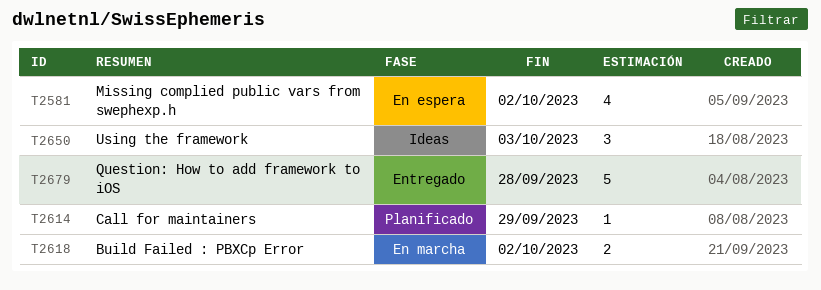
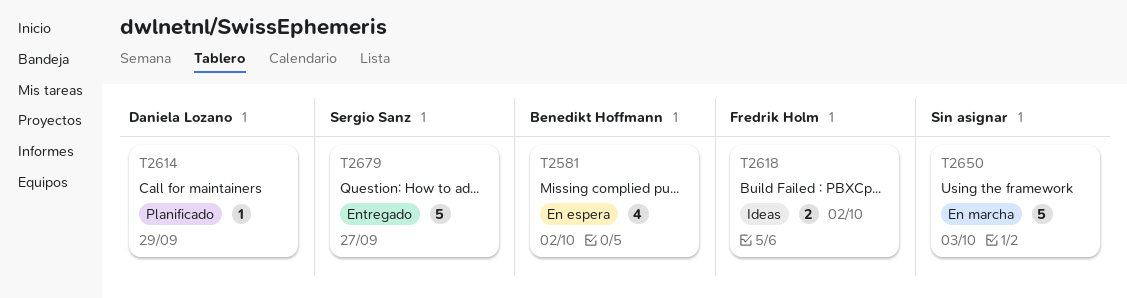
T2618, status: En marcha -> Ideas
T2650, status: Ideas -> En marcha
T2650, estimate: 3 -> 5
T2679, due: Sep 28 -> Sep 27

